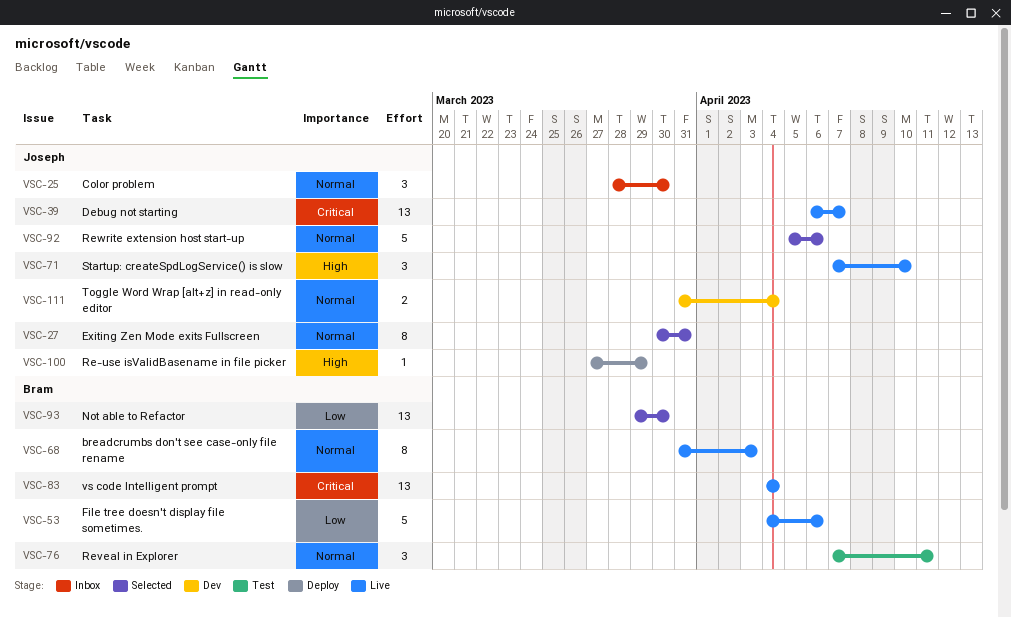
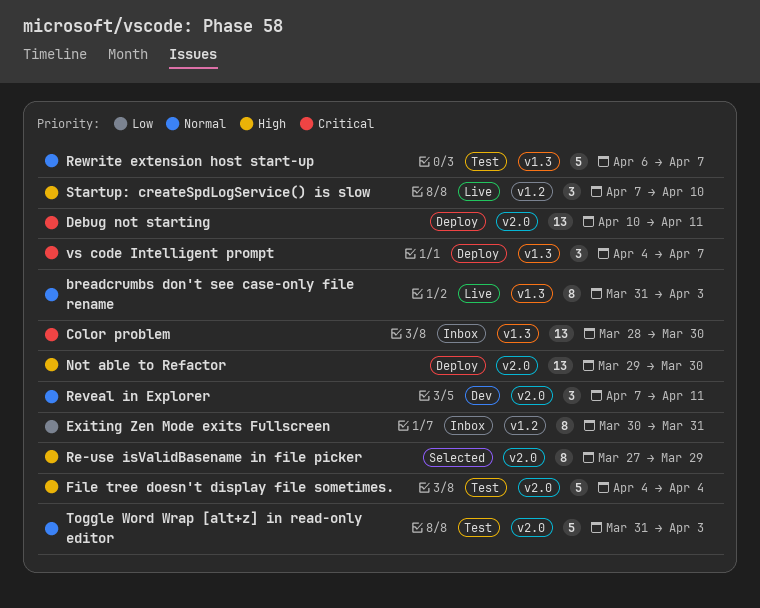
Color problem, priority: Normal -> Critical
Color problem, estimate: 3 -> 13
Debug not starting, status: Live -> Deploy
Debug not starting, start: Apr 6 -> Apr 10
Debug not starting, due: Apr 7 -> Apr 11
Exiting Zen Mode exits Fullscreen, status: Selected -> Inbox
Exiting Zen Mode exits Fullscreen, priority: Normal -> Low
File tree doesn't display file sometimes., status: Live -> Test
File tree doesn't display file sometimes., priority: Low -> High
File tree doesn't display file sometimes., due: Apr 6 -> Apr 4
Not able to Refactor, status: Selected -> Deploy
Not able to Refactor, priority: Low -> High
Re-use isValidBasename in file picker, status: Deploy -> Selected
Re-use isValidBasename in file picker, estimate: 1 -> 8
Reveal in Explorer, status: Test -> Dev
Rewrite extension host start-up, status: Selected -> Test
Rewrite extension host start-up, start: Apr 5 -> Apr 6
Rewrite extension host start-up, due: Apr 6 -> Apr 7
Toggle Word Wrap [alt+z] in read-only editor, status: Dev -> Test
Toggle Word Wrap [alt+z] in read-only editor, estimate: 2 -> 5
Toggle Word Wrap [alt+z] in read-only editor, due: Apr 4 -> Apr 3
vs code Intelligent prompt, status: Live -> Deploy
vs code Intelligent prompt, estimate: 13 -> 3
vs code Intelligent prompt, due: Apr 4 -> Apr 7

